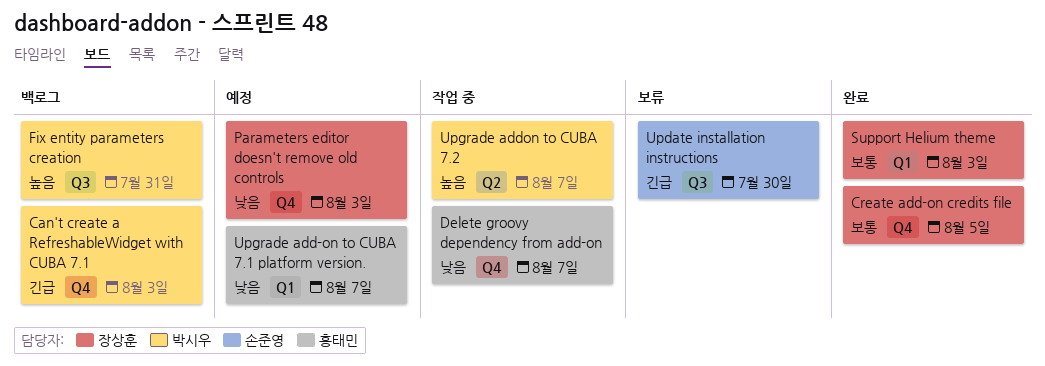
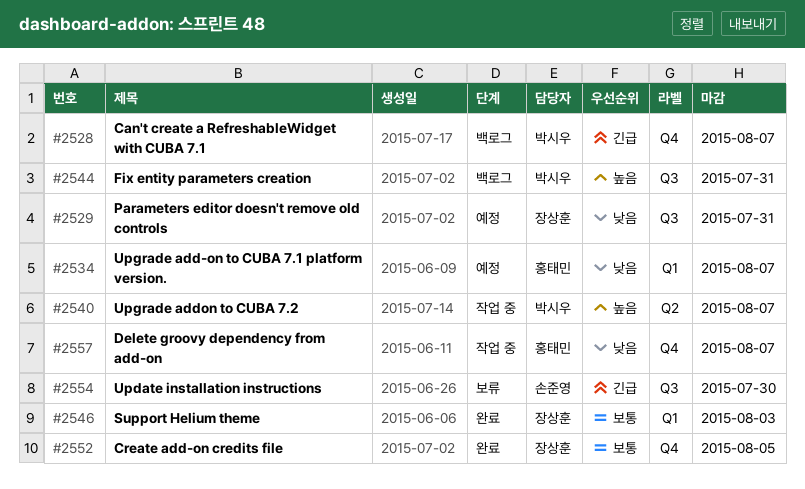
Can't create a RefreshableWidget with CUBA 7.1, due: Aug 3 -> Aug 7
Parameters editor doesn't remove old controls, label: Q4 -> Q3
Parameters editor doesn't remove old controls, due: Aug 3 -> Jul 31

